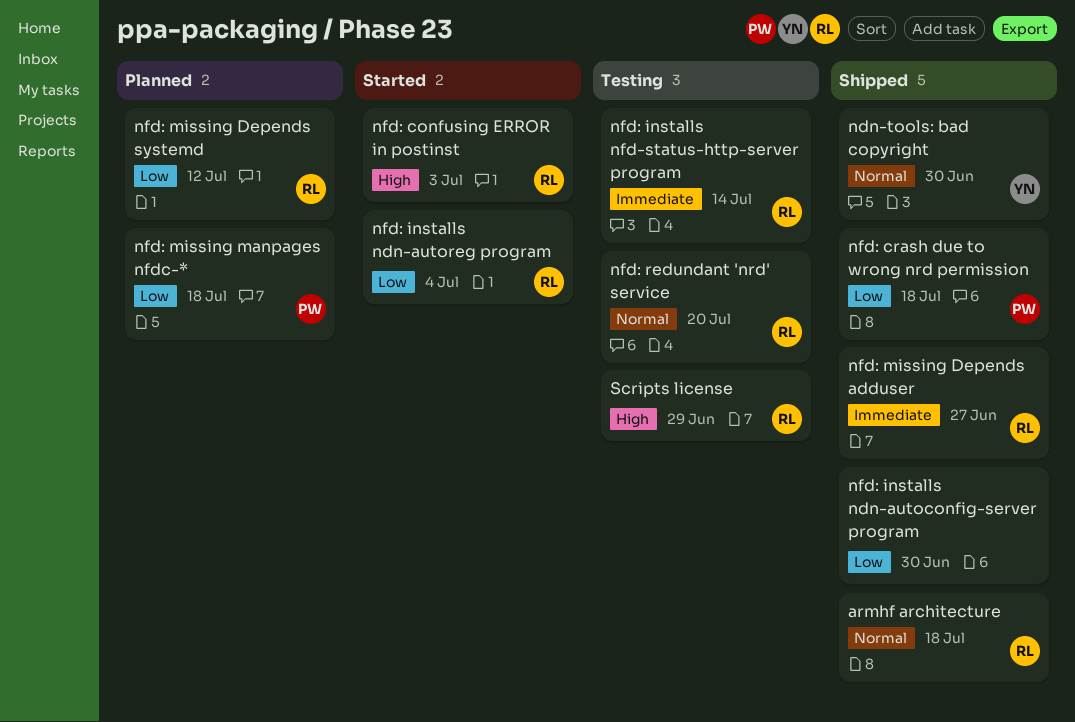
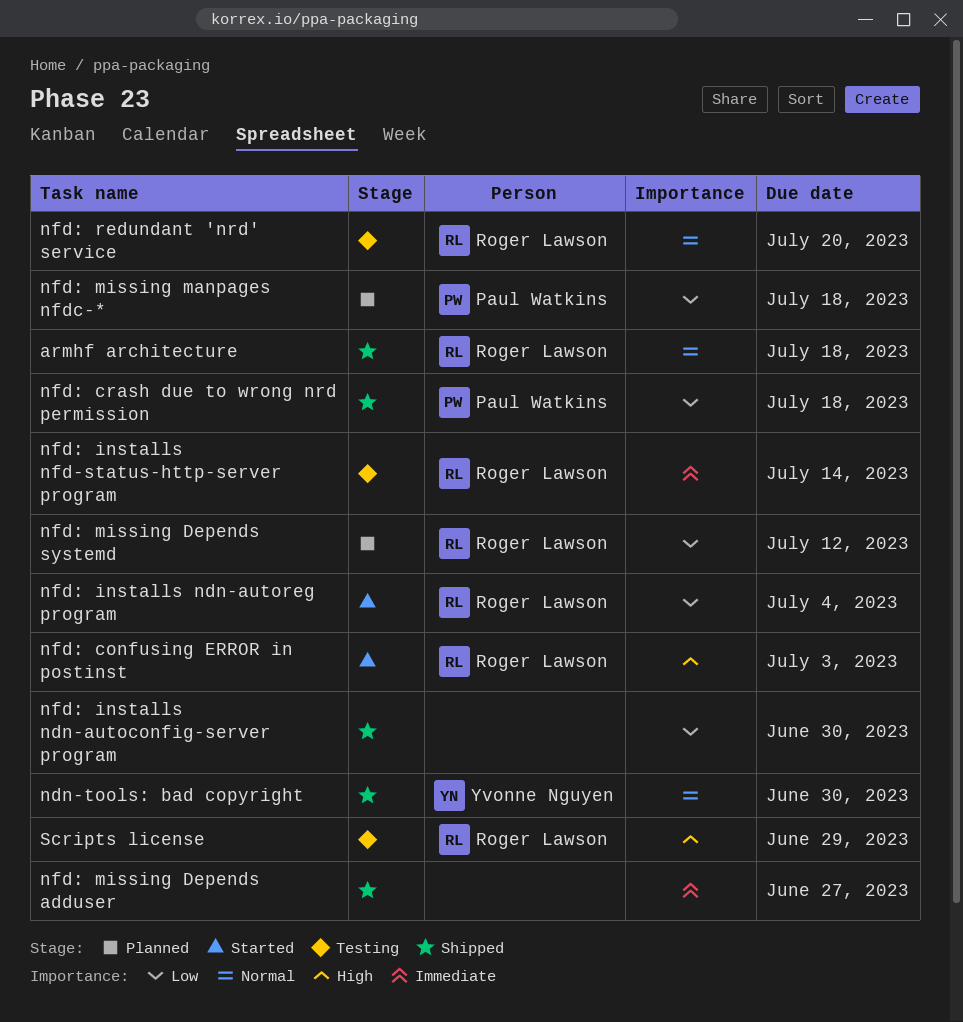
nfd: missing Depends adduser, owner: Roger Lawson -> none

